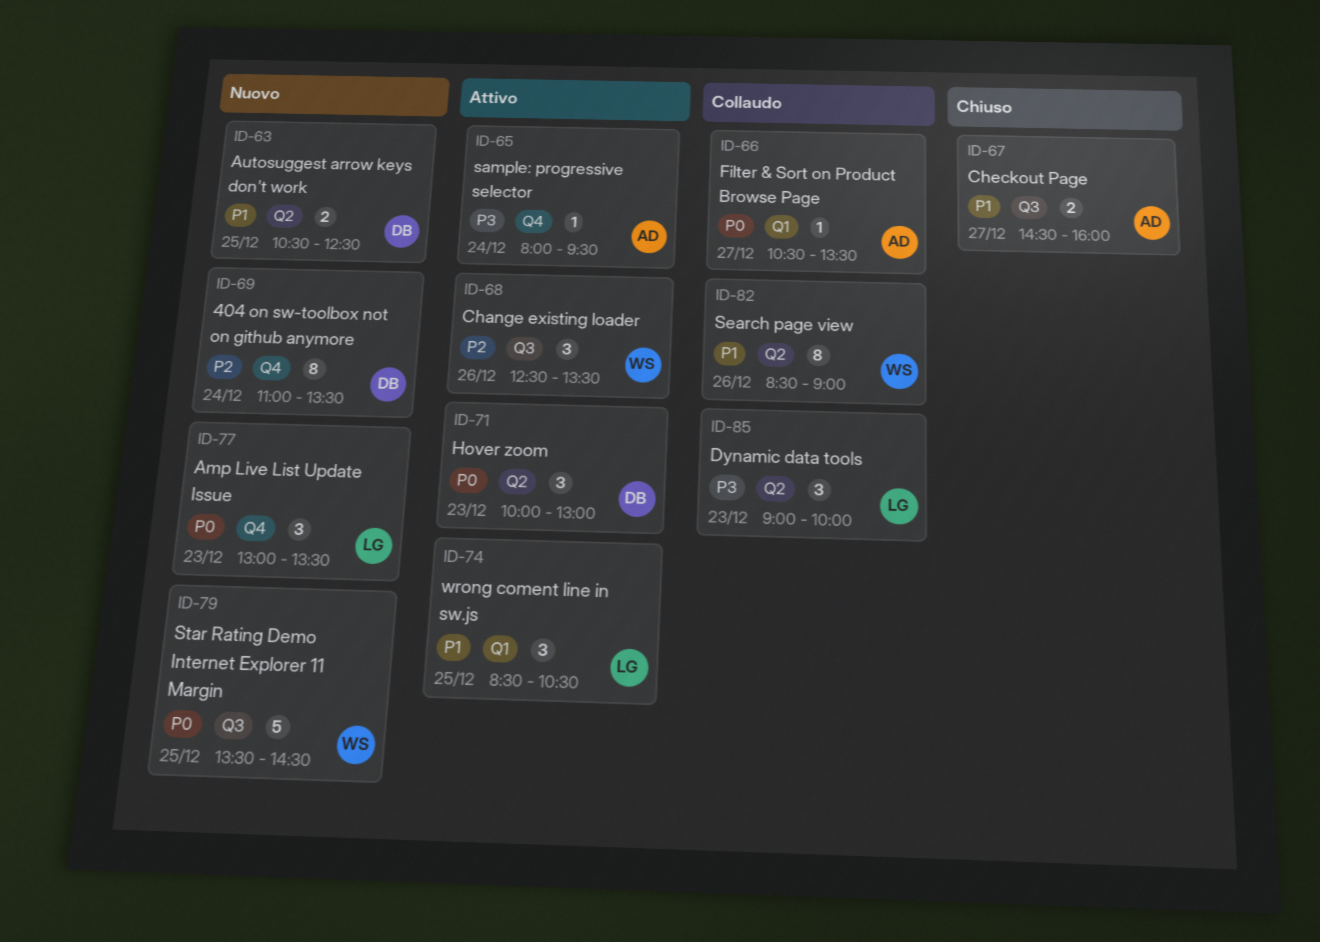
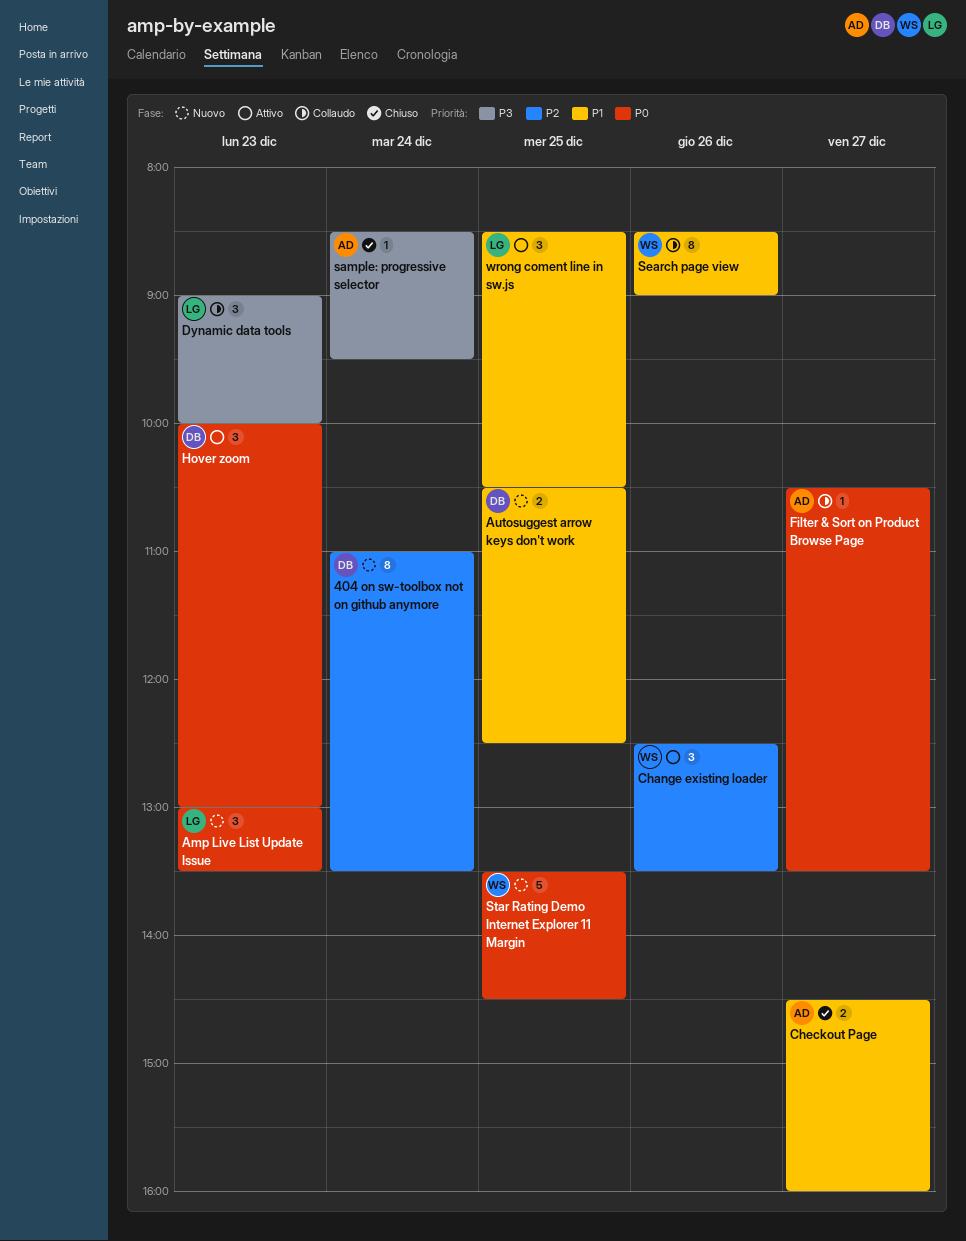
sample: progressive selector, status: Attivo -> Chiuso
sample: progressive selector, begins: 08:00 -> 08:30

